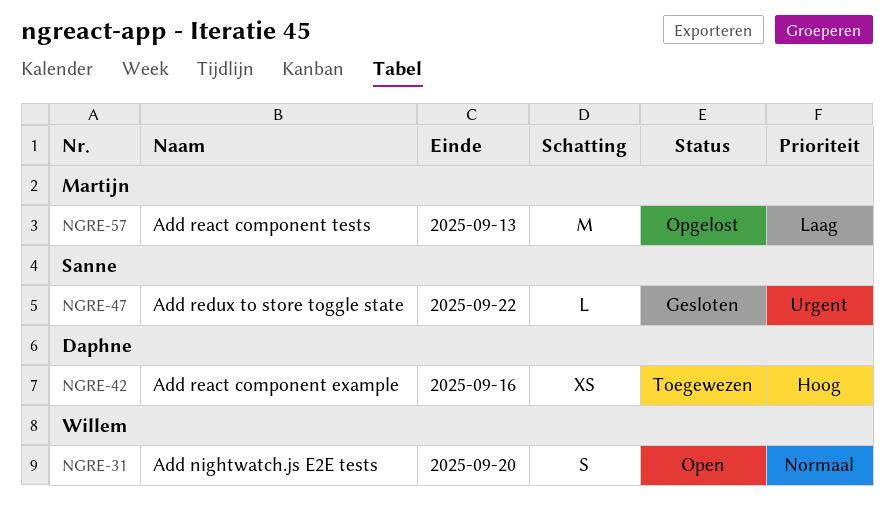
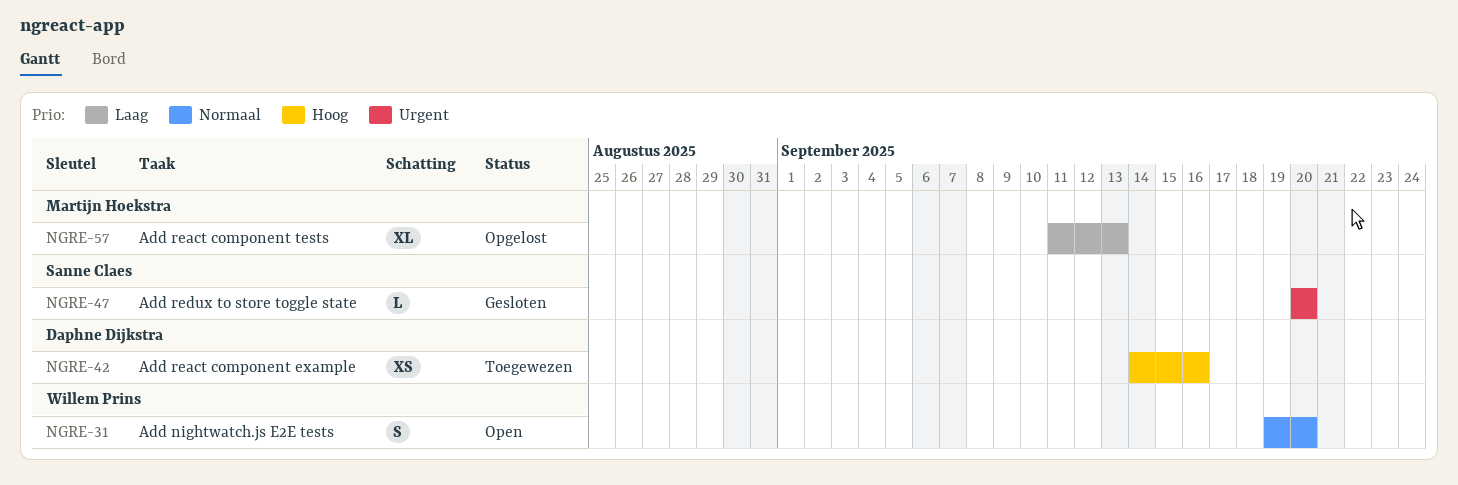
NGRE-47, due: Sep 22 -> Sep 20
NGRE-57, estimate: M -> XL

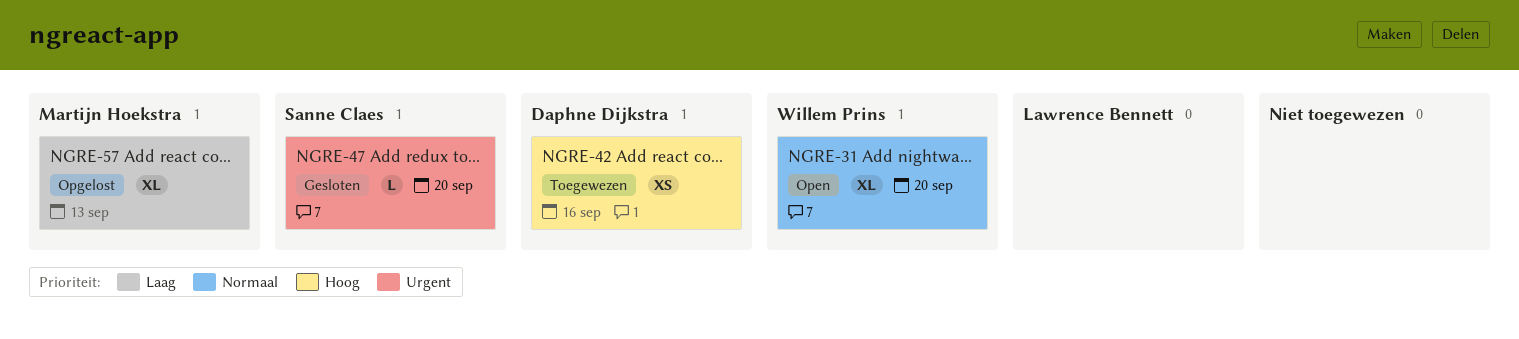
NGRE-31, estimate: S -> XL

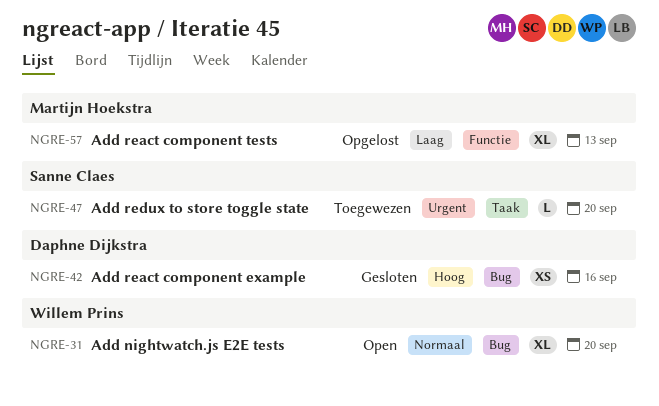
NGRE-42, status: Toegewezen -> Gesloten
NGRE-47, status: Gesloten -> Toegewezen

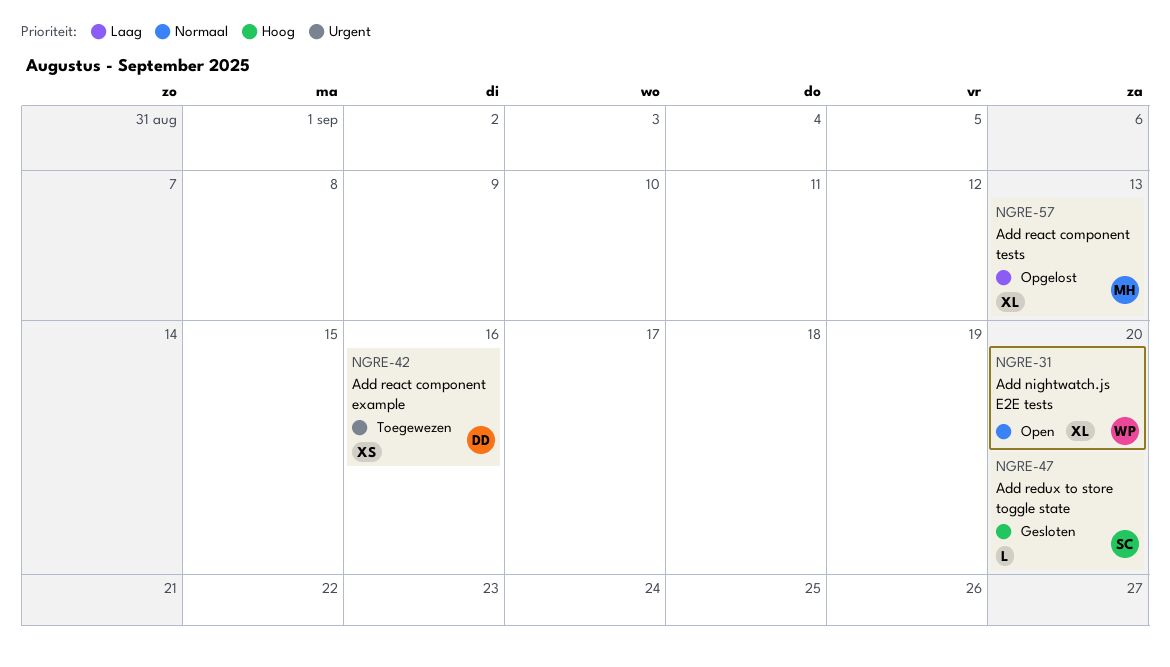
NGRE-42, status: Gesloten -> Toegewezen
NGRE-42, priority: Hoog -> Urgent
NGRE-47, status: Toegewezen -> Gesloten
NGRE-47, priority: Urgent -> Hoog

